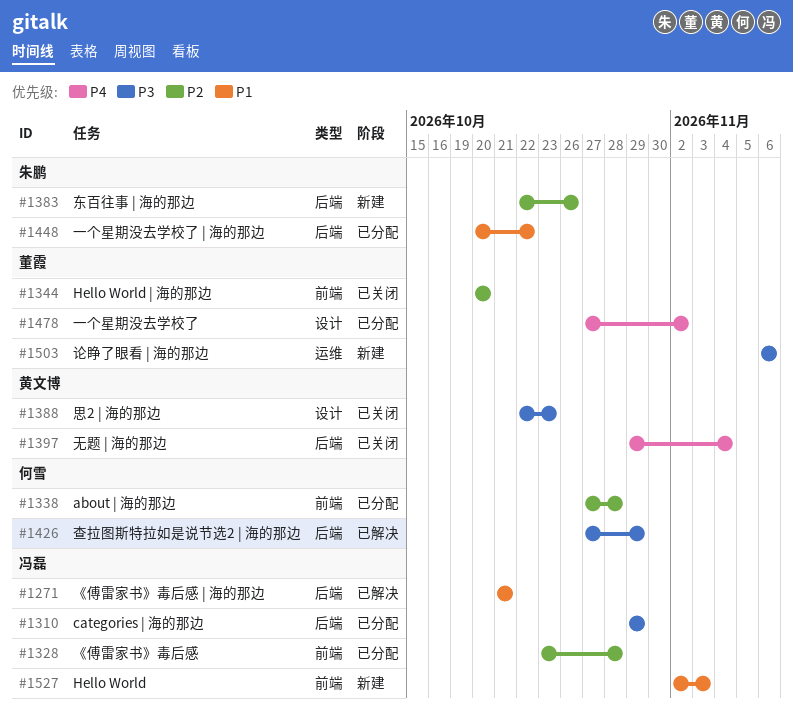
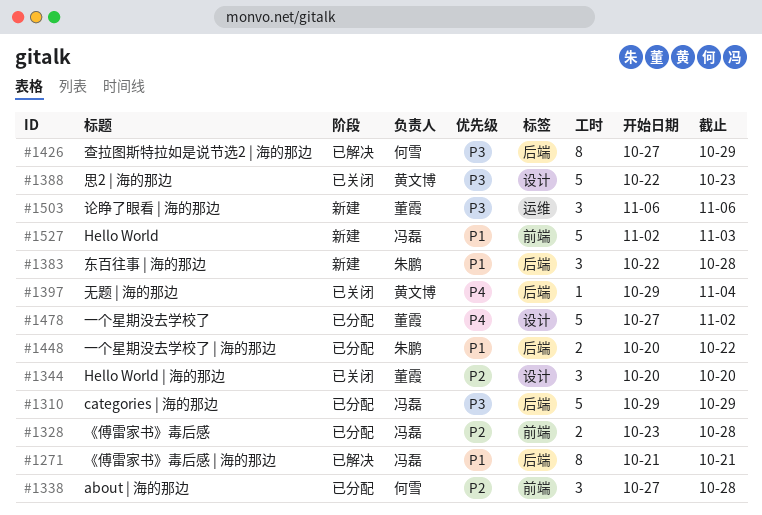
#1344, label: 前端 -> 设计
#1383, priority: P2 -> P1
#1383, due: Oct 26 -> Oct 28

